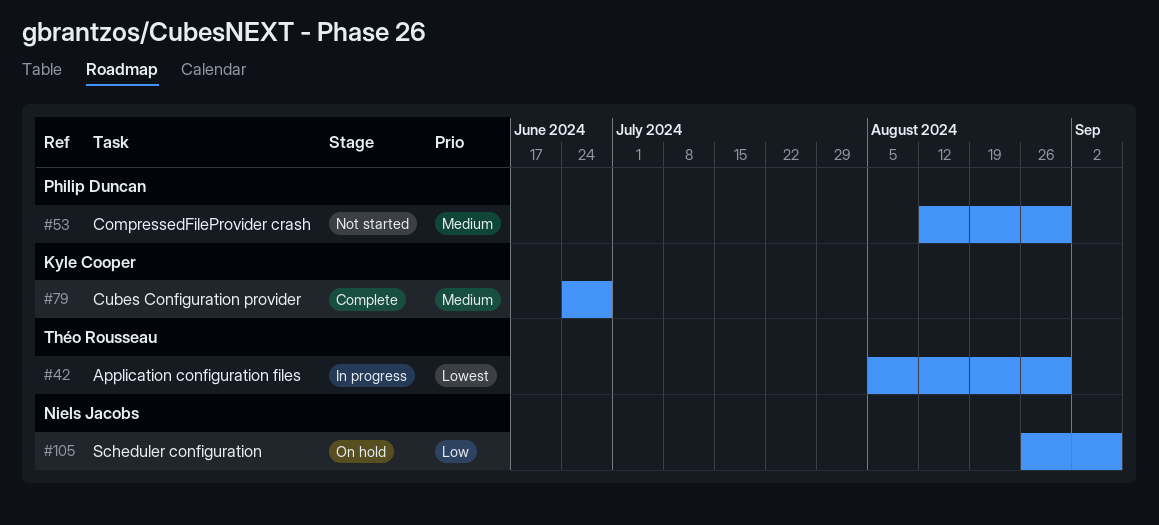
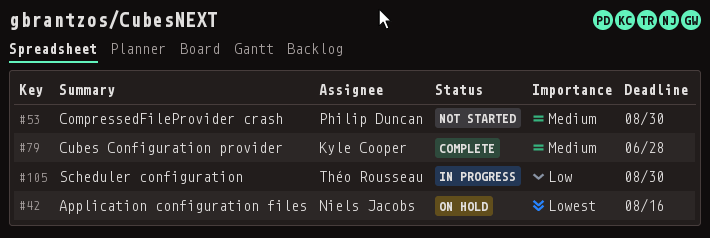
#42, status: In progress -> On hold
#42, owner: Théo Rousseau -> Niels Jacobs
#42, due: Aug 30 -> Aug 16
#105, status: On hold -> In progress
#105, owner: Niels Jacobs -> Théo Rousseau
#105, due: Sep 6 -> Aug 30

